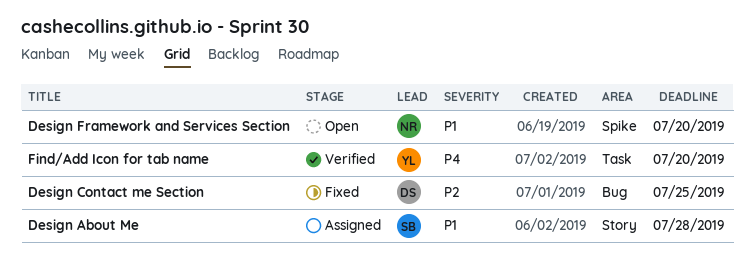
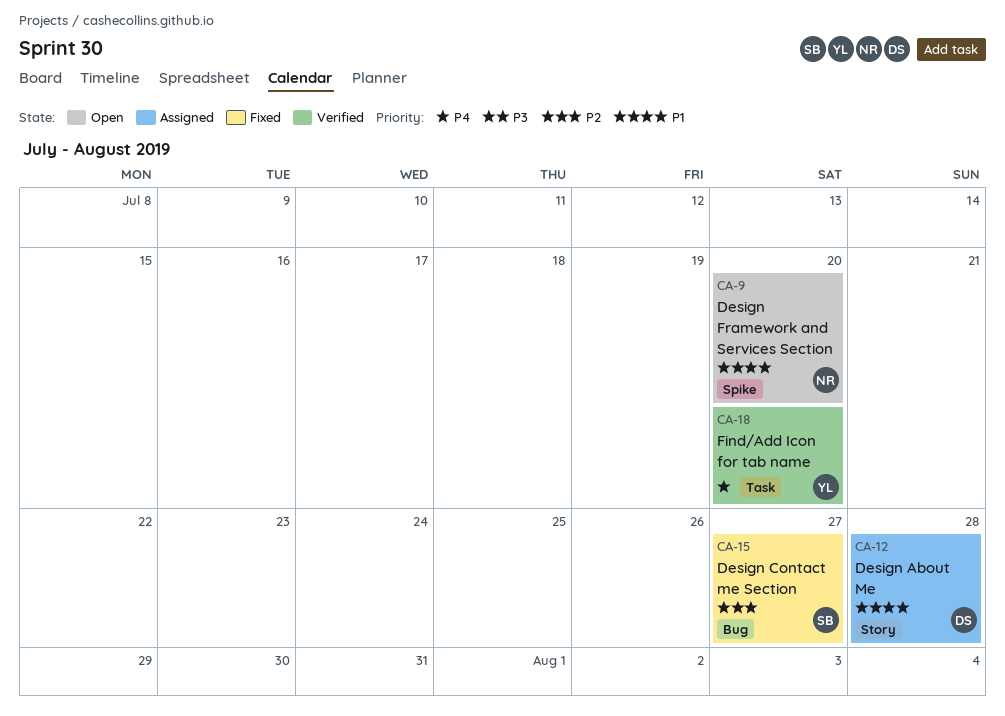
Design About Me, owner: SB -> DS
Design Contact me Section, owner: DS -> SB
Design Contact me Section, due: Jul 25 -> Jul 27

